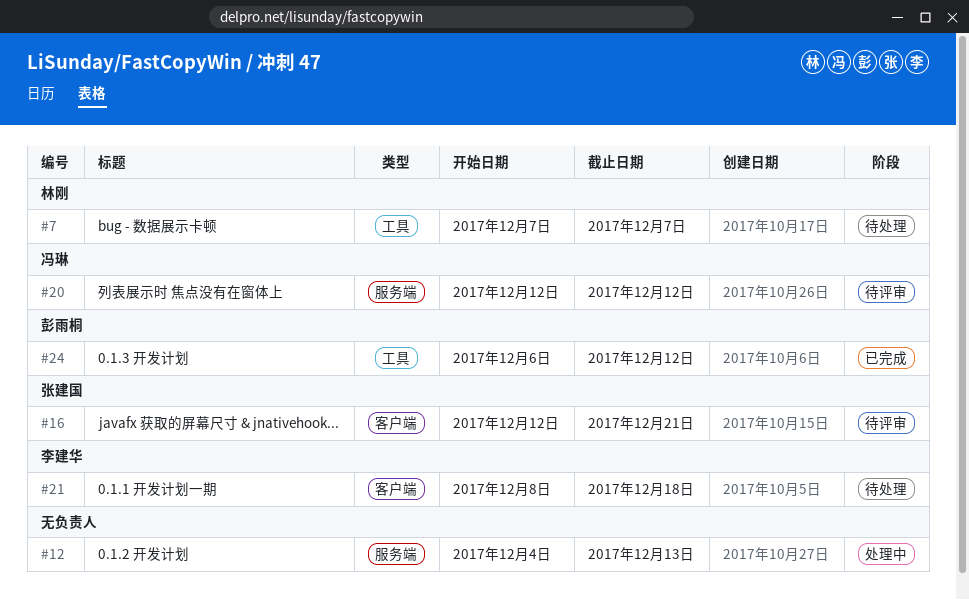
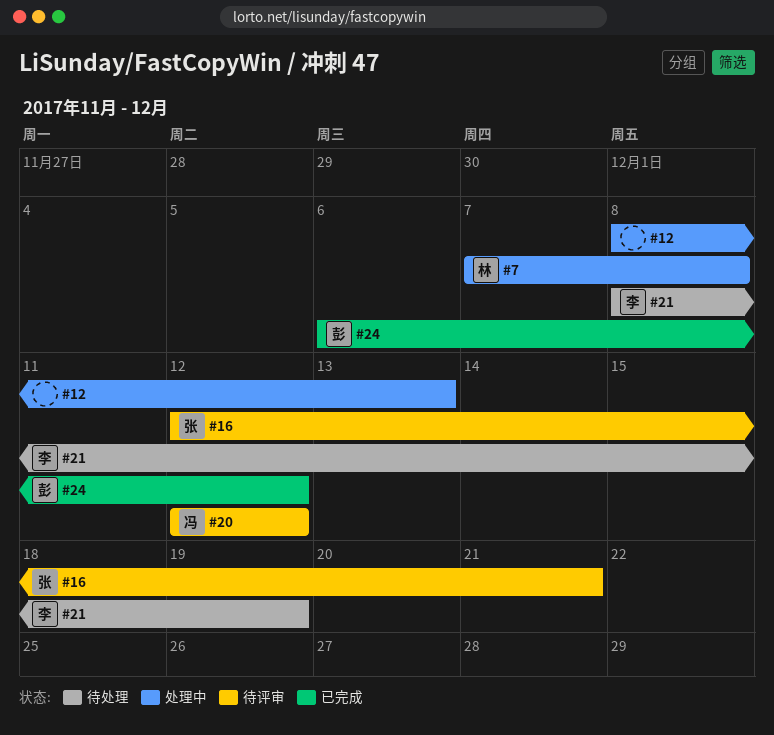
#7, status: 待处理 -> 处理中
#7, due: Dec 7 -> Dec 8
#12, start: Dec 4 -> Dec 8
#21, due: Dec 18 -> Dec 19

